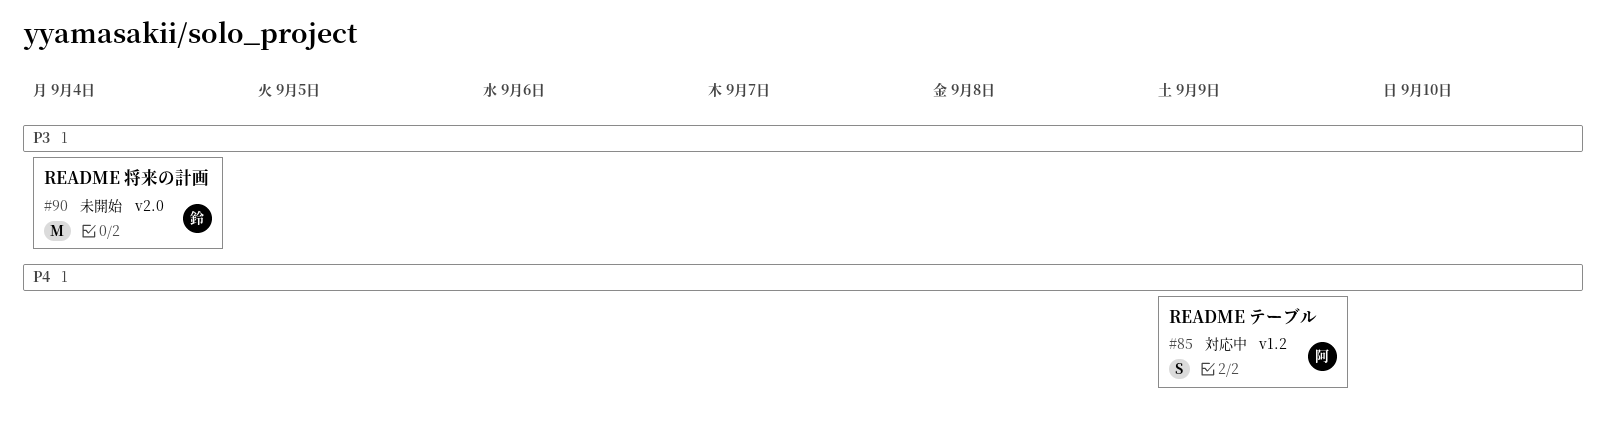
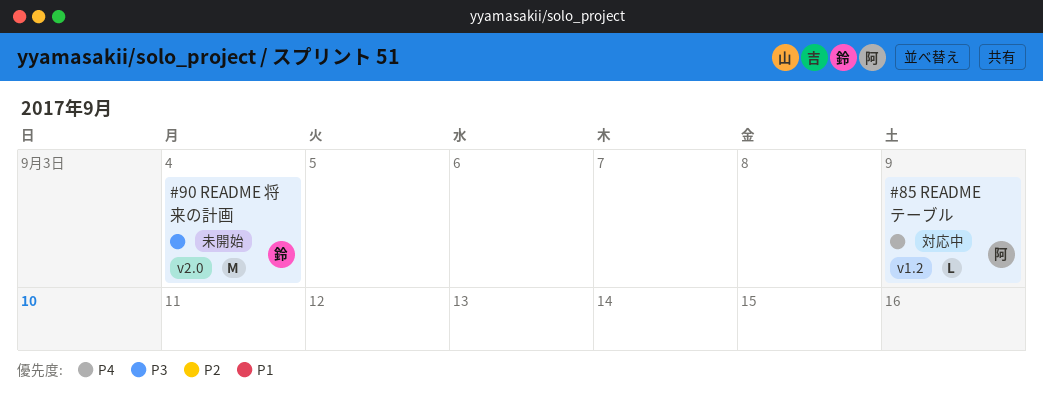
#85, estimate: S -> L

